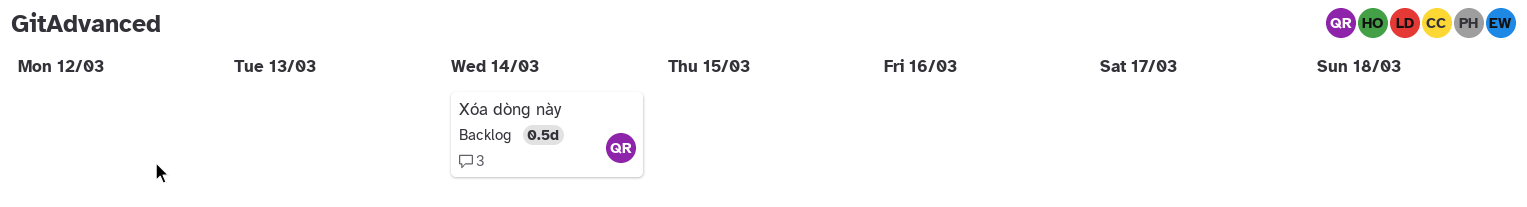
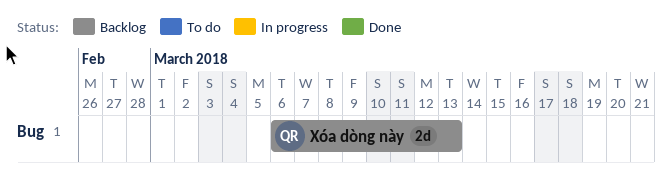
Xóa dòng này, estimate: 0.5d -> 2d
Xóa dòng này, due: Mar 14 -> Mar 13

